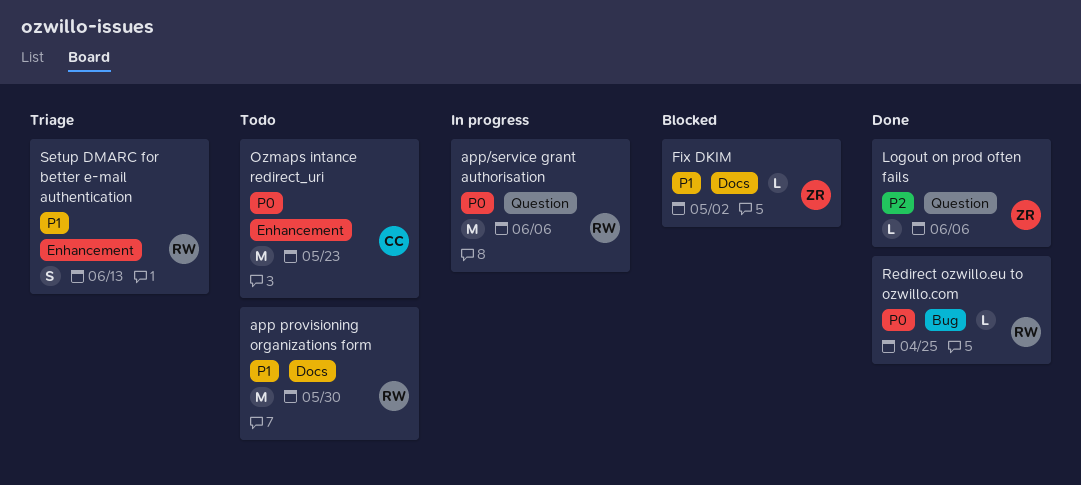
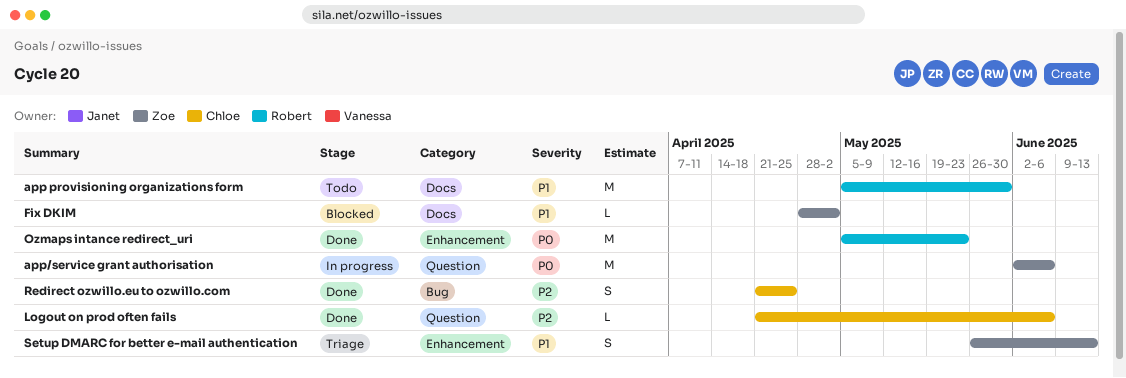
app/service grant authorisation, owner: Robert -> Zoe
Logout on prod often fails, owner: Zoe -> Chloe
Ozmaps intance redirect_uri, status: Todo -> Done
Ozmaps intance redirect_uri, owner: Chloe -> Robert
Redirect ozwillo.eu to ozwillo.com, owner: Robert -> Chloe
Redirect ozwillo.eu to ozwillo.com, priority: P0 -> P2
Redirect ozwillo.eu to ozwillo.com, estimate: L -> S
Setup DMARC for better e-mail authentication, owner: Robert -> Zoe

